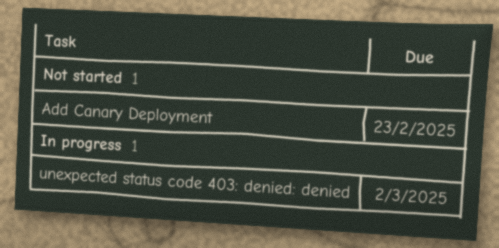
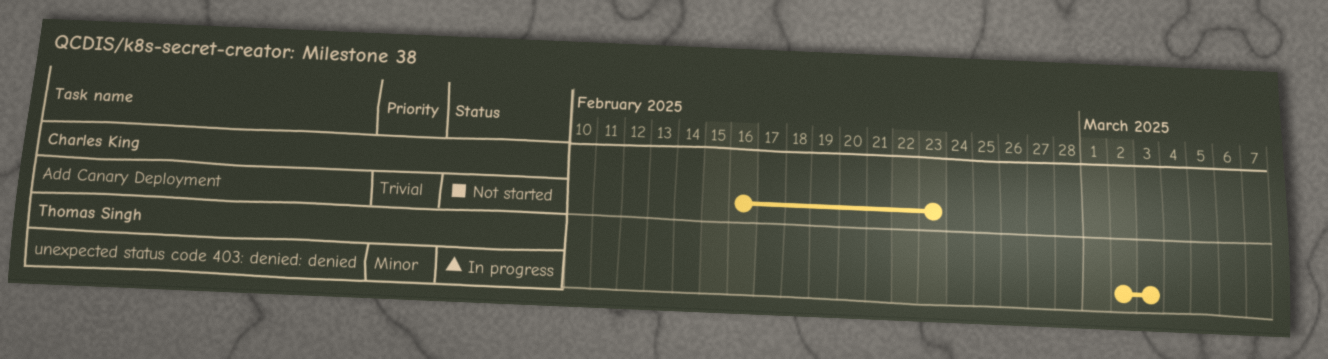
unexpected status code 403: denied: denied, due: Mar 2 -> Mar 3

